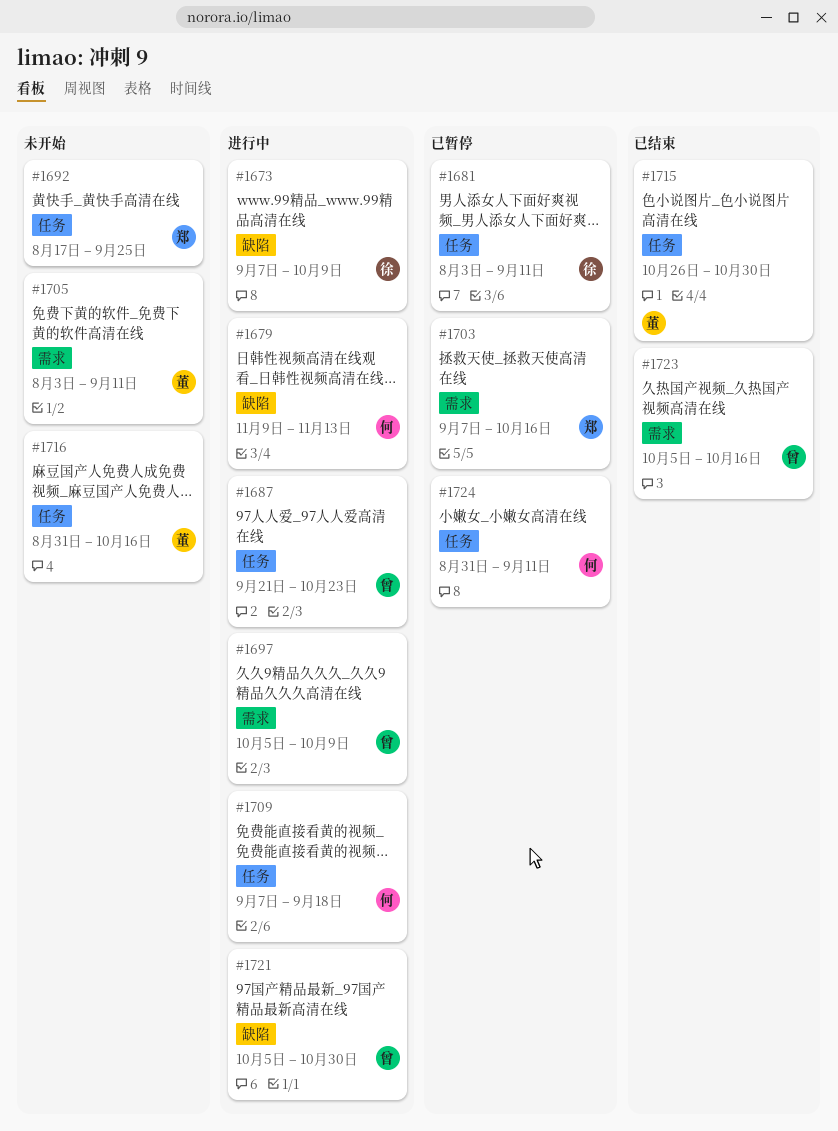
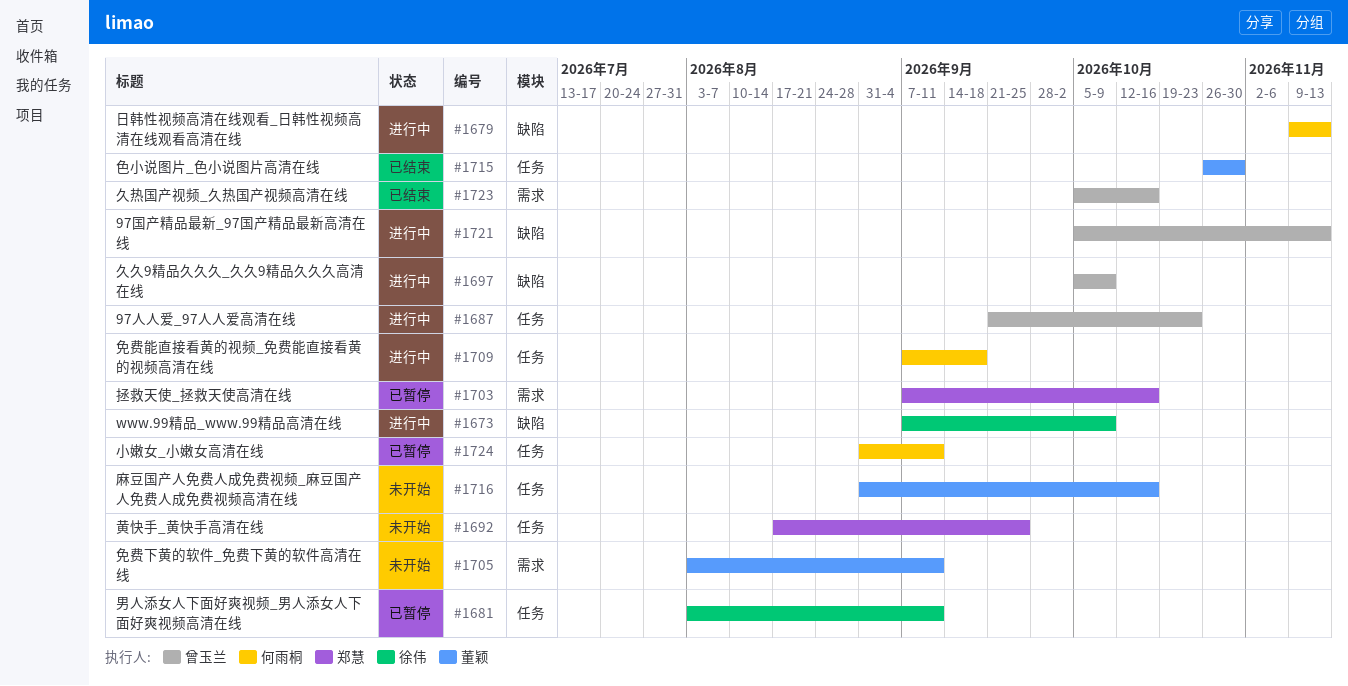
#1697, label: 需求 -> 缺陷
#1721, due: Oct 30 -> Nov 13

